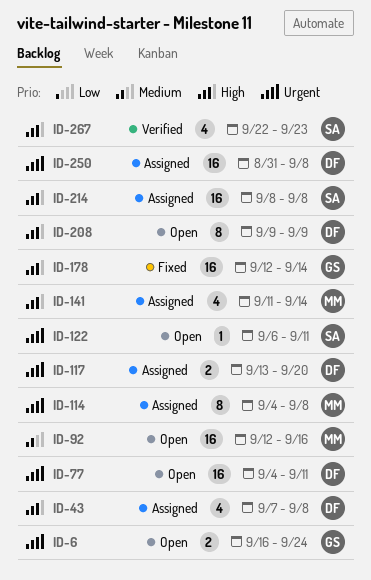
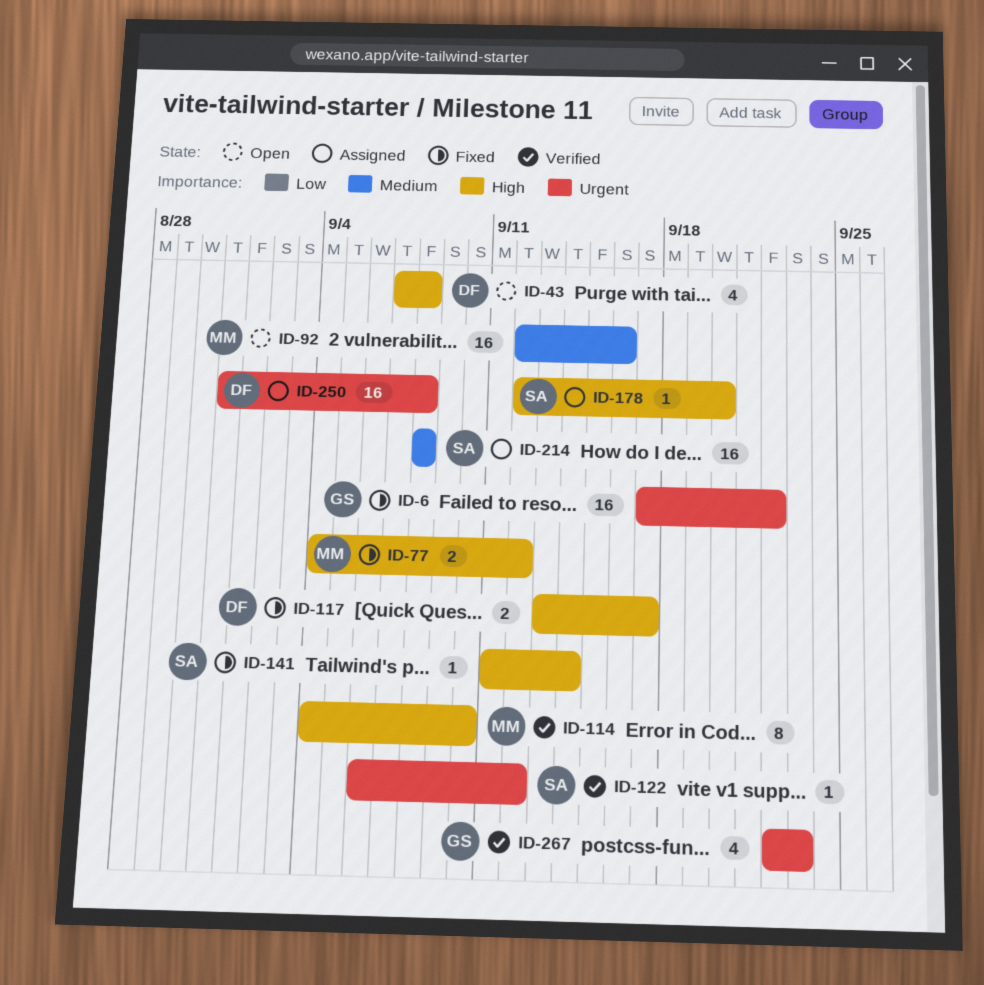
ID-6, status: Open -> Fixed
ID-6, estimate: 2 -> 16
ID-6, start: Sep 16 -> Sep 17
ID-6, due: Sep 24 -> Sep 22
ID-43, status: Assigned -> Open
ID-77, status: Open -> Fixed
ID-77, owner: DF -> MM
ID-77, priority: Urgent -> High
ID-77, estimate: 16 -> 2
ID-77, due: Sep 11 -> Sep 12
ID-114, status: Assigned -> Verified
ID-114, priority: Urgent -> High
ID-114, due: Sep 8 -> Sep 10
ID-117, status: Assigned -> Fixed
ID-117, priority: Urgent -> High
ID-117, due: Sep 20 -> Sep 17
ID-122, status: Open -> Verified
ID-122, due: Sep 11 -> Sep 12
ID-141, status: Assigned -> Fixed
ID-141, owner: MM -> SA
ID-141, estimate: 4 -> 1
ID-178, status: Fixed -> Assigned
ID-178, owner: GS -> SA
ID-178, estimate: 16 -> 1
ID-178, due: Sep 14 -> Sep 20
ID-208: present -> none
ID-214, priority: High -> Medium
ID-267, owner: SA -> GS
ID-267, priority: High -> Urgent

